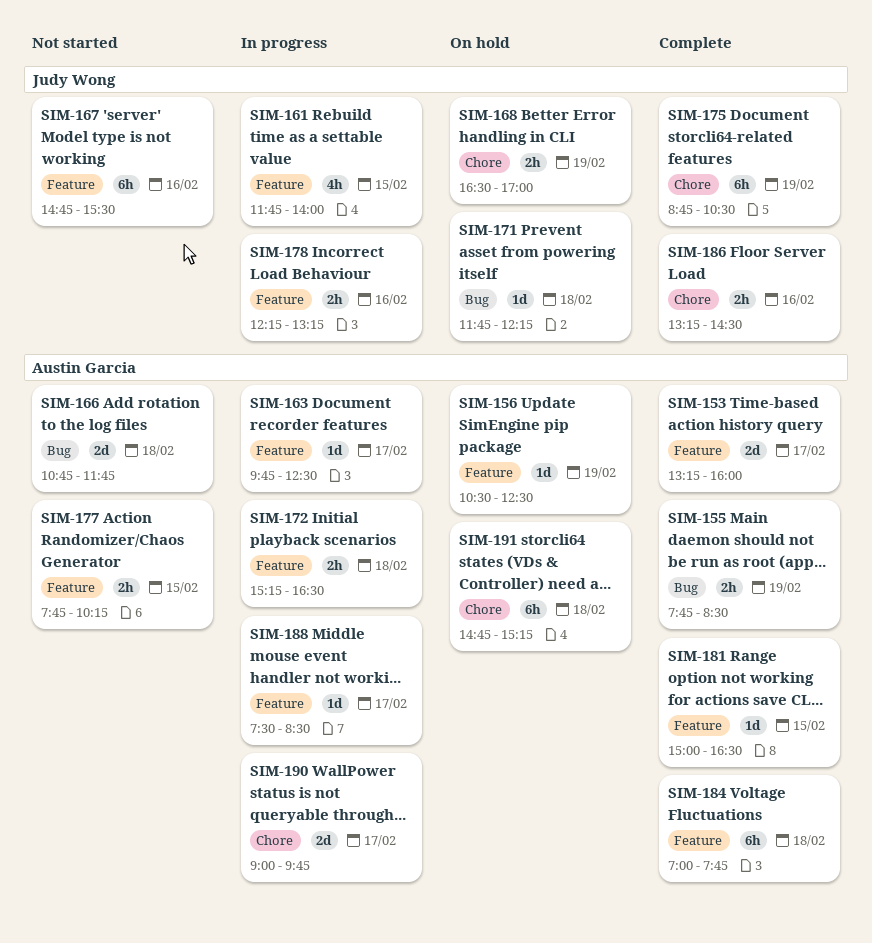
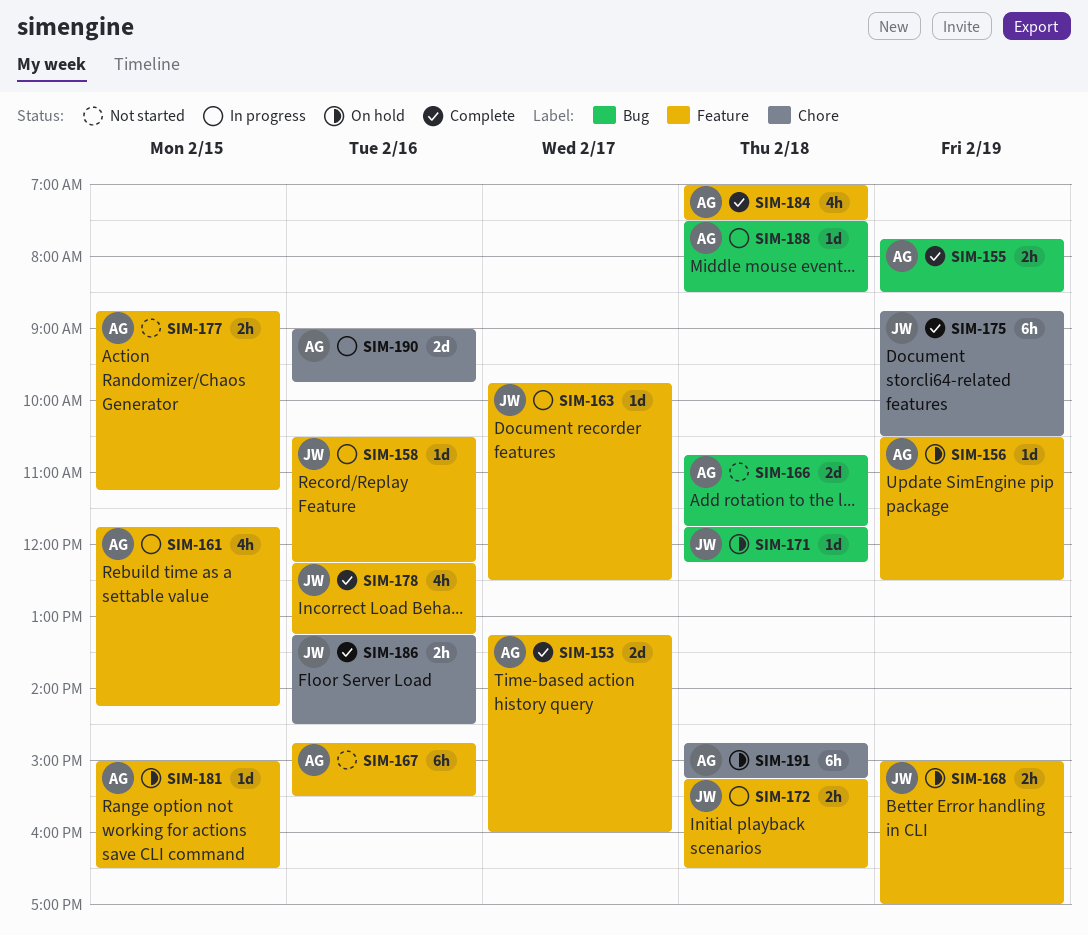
SIM-158: none -> present
SIM-161, owner: Judy Wong -> Austin Garcia
SIM-161, ends: 14:00 -> 14:15
SIM-163, owner: Austin Garcia -> Judy Wong
SIM-167, owner: Judy Wong -> Austin Garcia
SIM-168, label: Chore -> Feature
SIM-168, begins: 16:30 -> 15:00
SIM-172, owner: Austin Garcia -> Judy Wong
SIM-177, begins: 07:45 -> 08:45
SIM-177, ends: 10:15 -> 11:15
SIM-178, status: In progress -> Complete
SIM-178, estimate: 2h -> 4h
SIM-181, status: Complete -> On hold
SIM-184, estimate: 6h -> 4h
SIM-184, ends: 07:45 -> 07:30
SIM-188, label: Feature -> Bug
SIM-188, day: Feb 17 -> Feb 18
SIM-190, day: Feb 17 -> Feb 16

